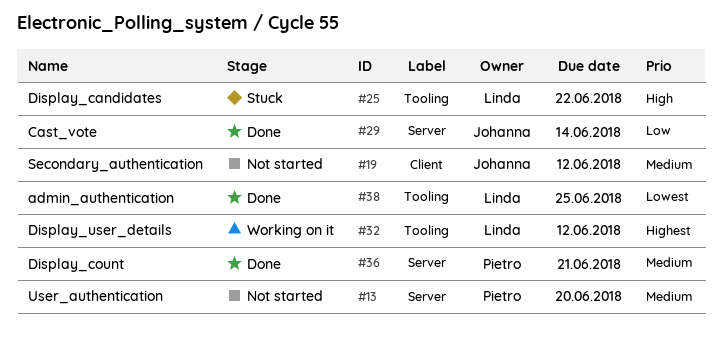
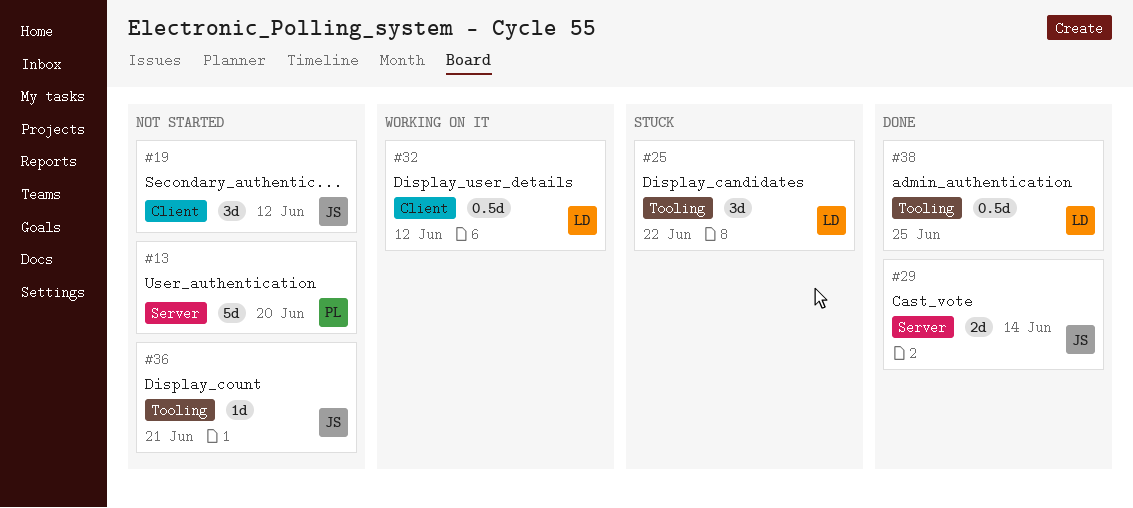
#32, label: Tooling -> Client
#36, status: Done -> Not started
#36, owner: Pietro -> Johanna
#36, label: Server -> Tooling

